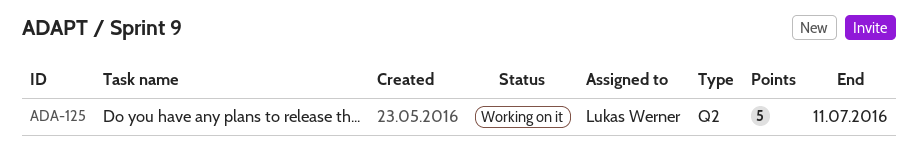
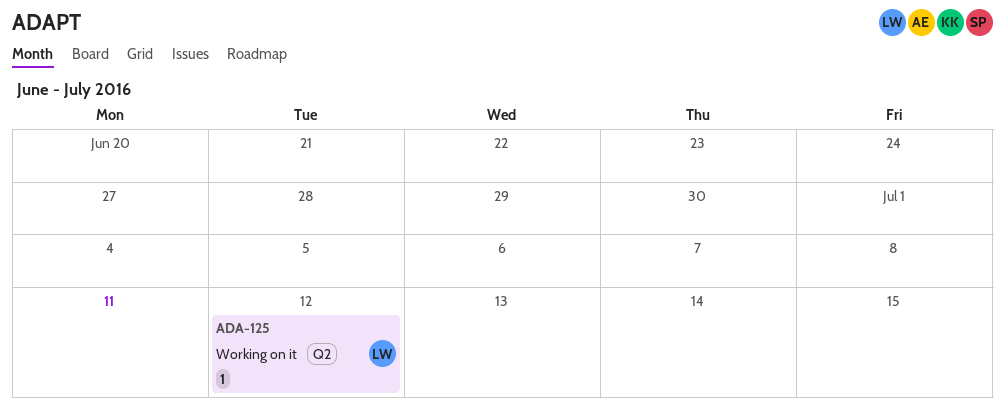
ADA-125, estimate: 5 -> 1
ADA-125, due: Jul 11 -> Jul 12

